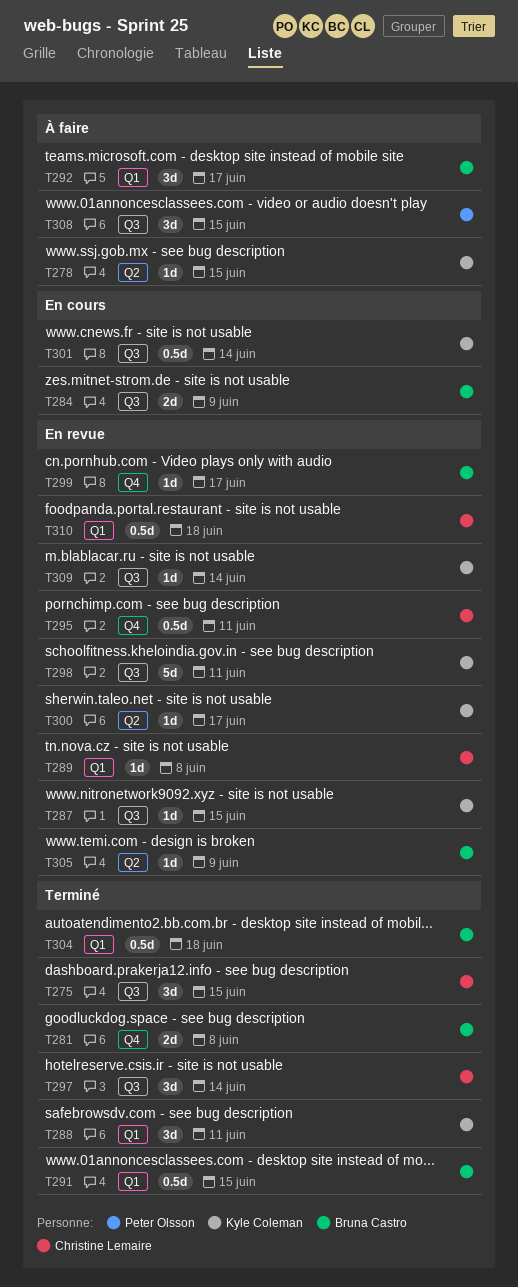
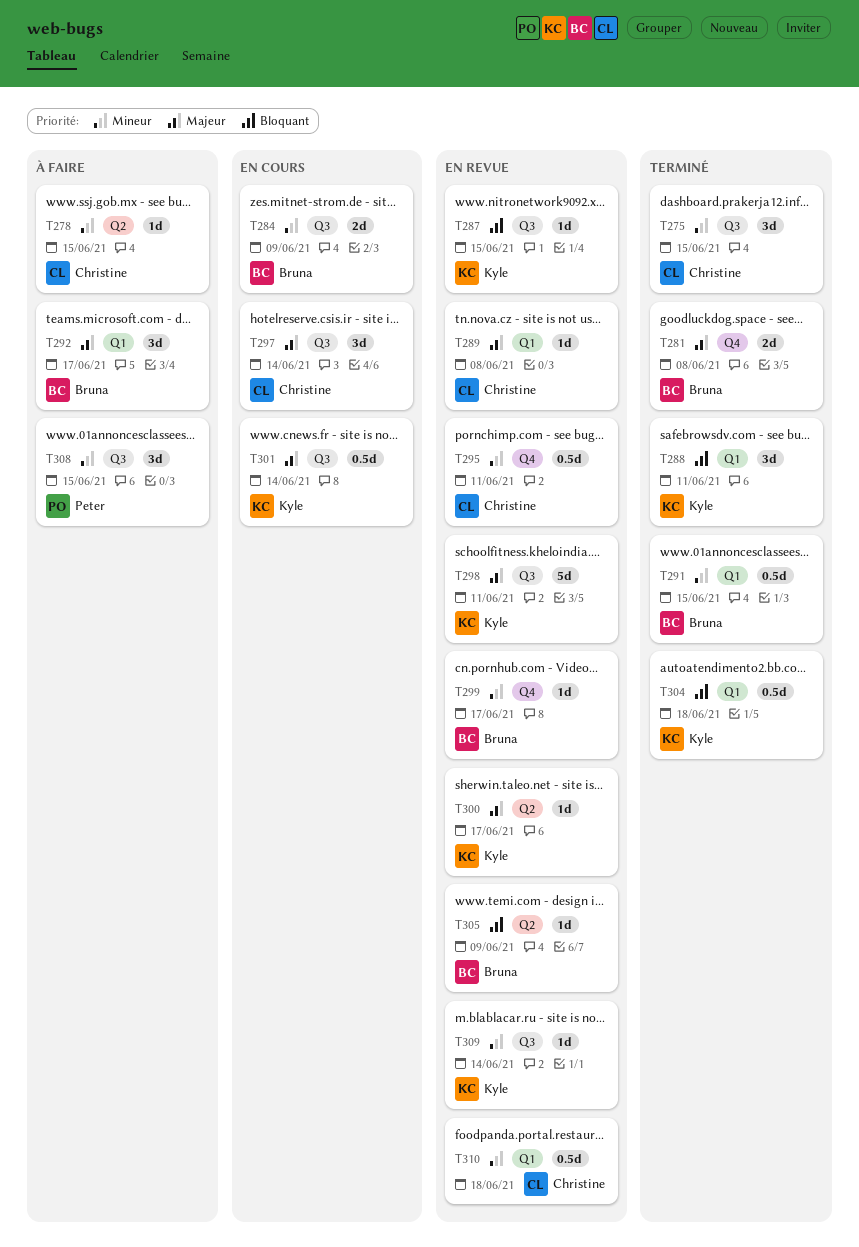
T278, owner: Kyle Coleman -> Christine Lemaire
T297, status: Terminé -> En cours
T304, owner: Bruna Castro -> Kyle Coleman

